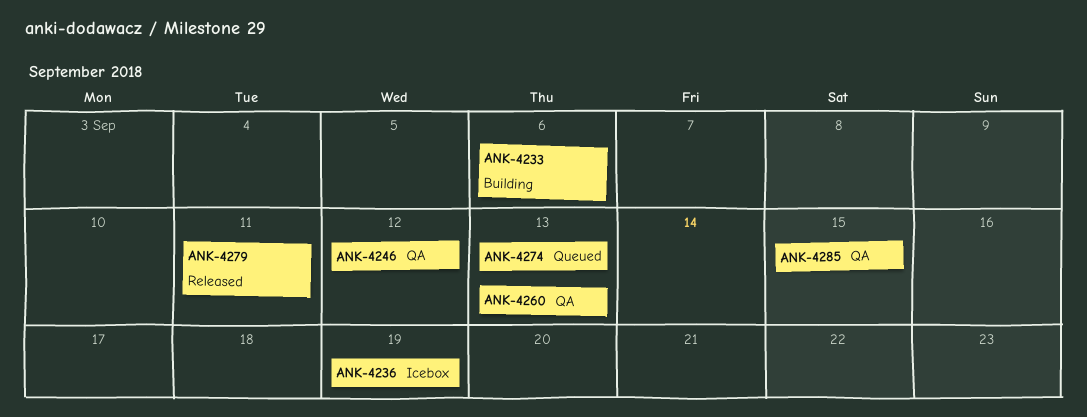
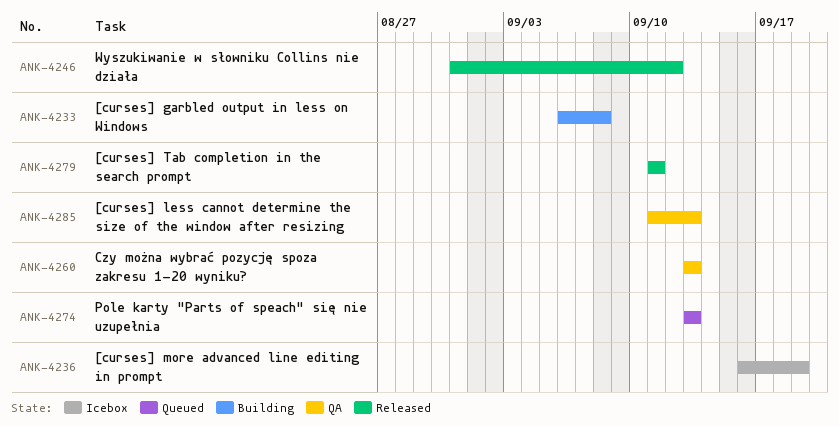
ANK-4233, due: Sep 6 -> Sep 8
ANK-4246, status: QA -> Released
ANK-4285, due: Sep 15 -> Sep 13

